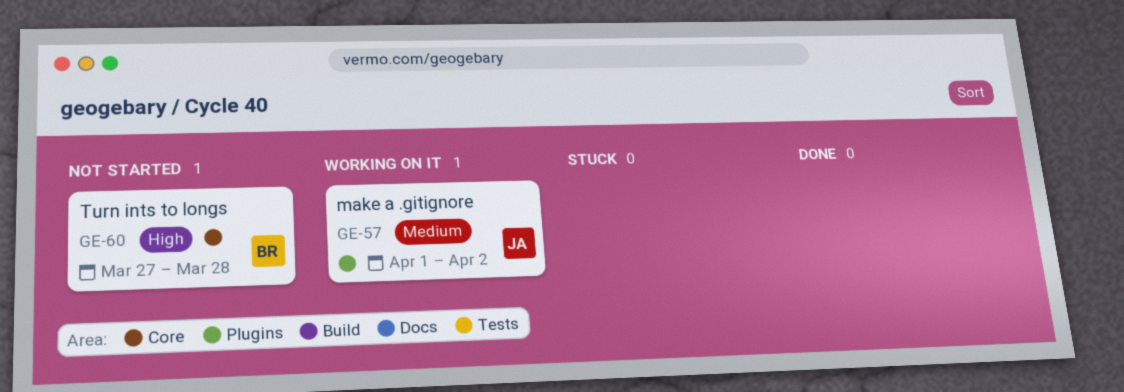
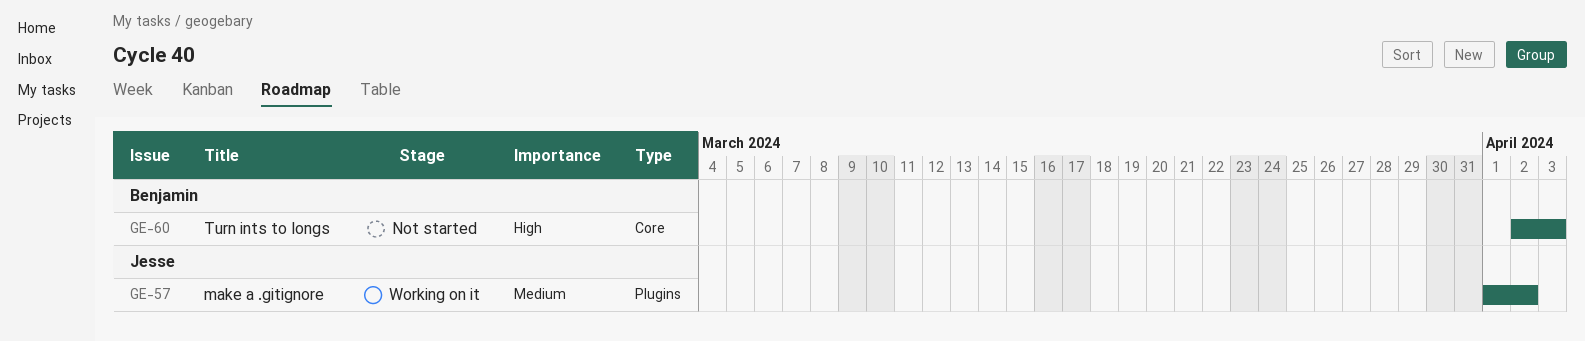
GE-60, start: Mar 27 -> Apr 2
GE-60, due: Mar 28 -> Apr 3

